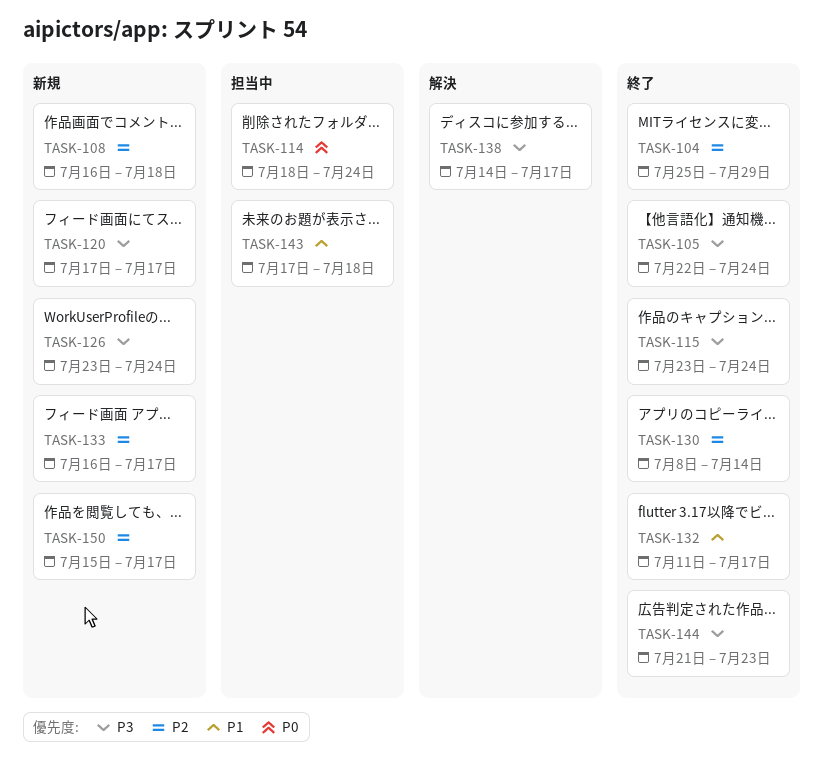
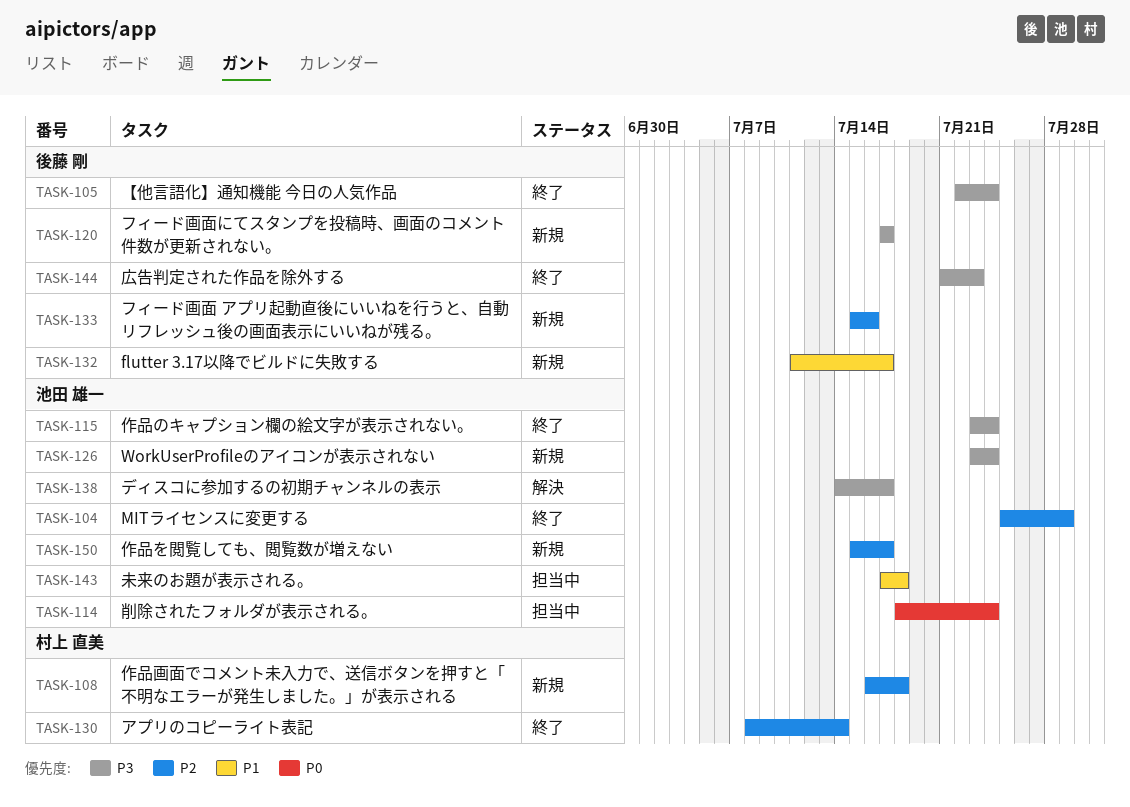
TASK-132, status: 終了 -> 新規
TASK-133, start: Jul 16 -> Jul 15
TASK-133, due: Jul 17 -> Jul 16

